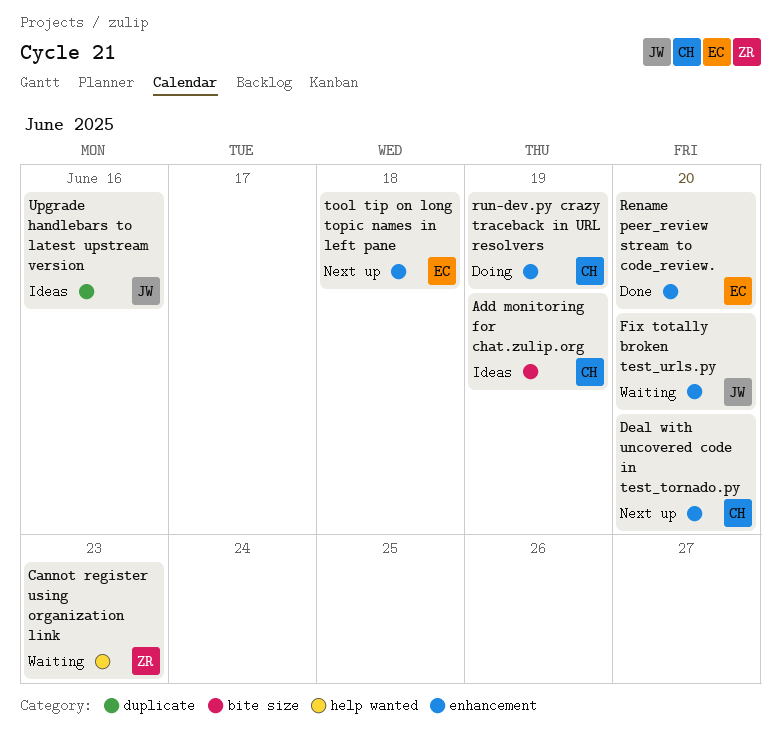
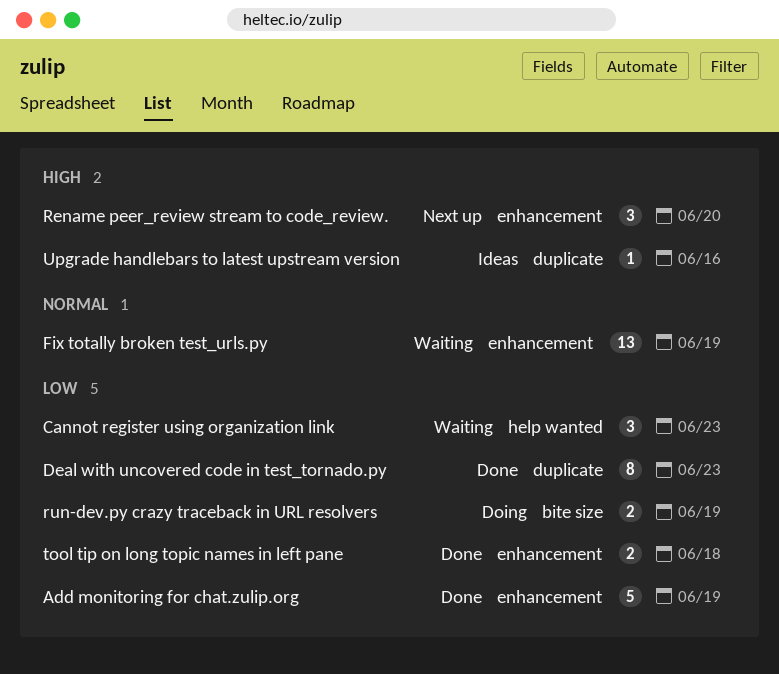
Add monitoring for chat.zulip.org, status: Ideas -> Done
Add monitoring for chat.zulip.org, label: bite size -> enhancement
Deal with uncovered code in test_tornado.py, status: Next up -> Done
Deal with uncovered code in test_tornado.py, label: enhancement -> duplicate
Deal with uncovered code in test_tornado.py, due: Jun 20 -> Jun 23
Fix totally broken test_urls.py, due: Jun 20 -> Jun 19
Rename peer_review stream to code_review., status: Done -> Next up
run-dev.py crazy traceback in URL resolvers, label: enhancement -> bite size
tool tip on long topic names in left pane, status: Next up -> Done

